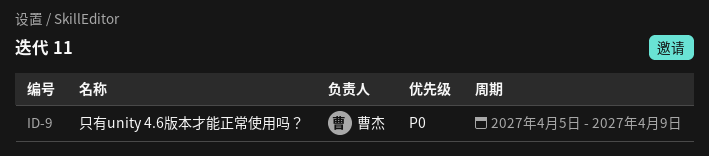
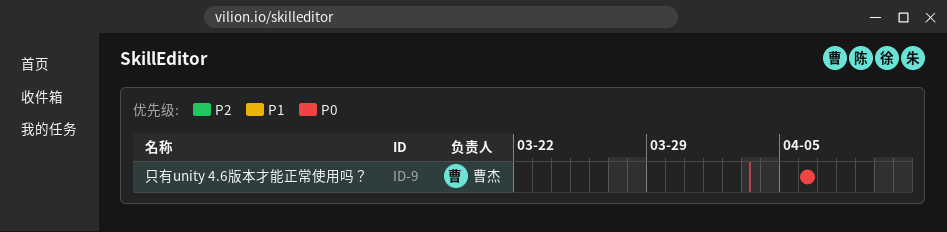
ID-9, start: Apr 5 -> Apr 6
ID-9, due: Apr 9 -> Apr 6

